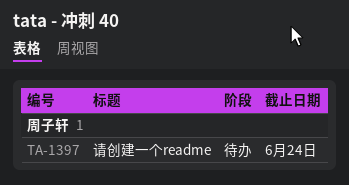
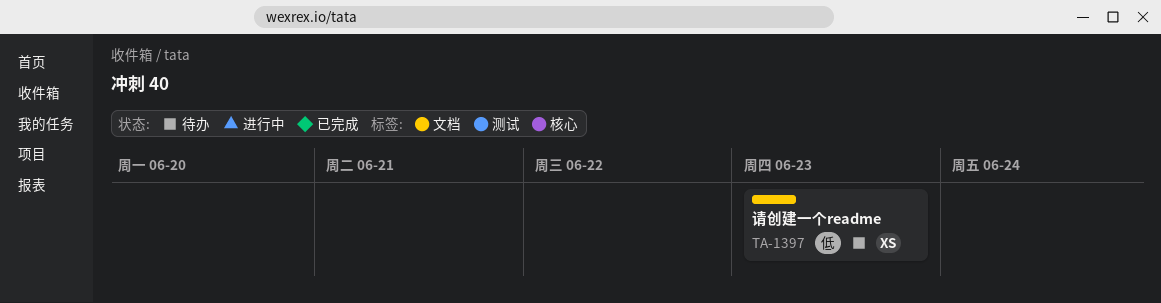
TA-1397, due: Jun 24 -> Jun 23

